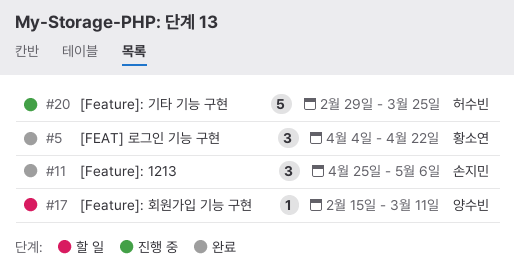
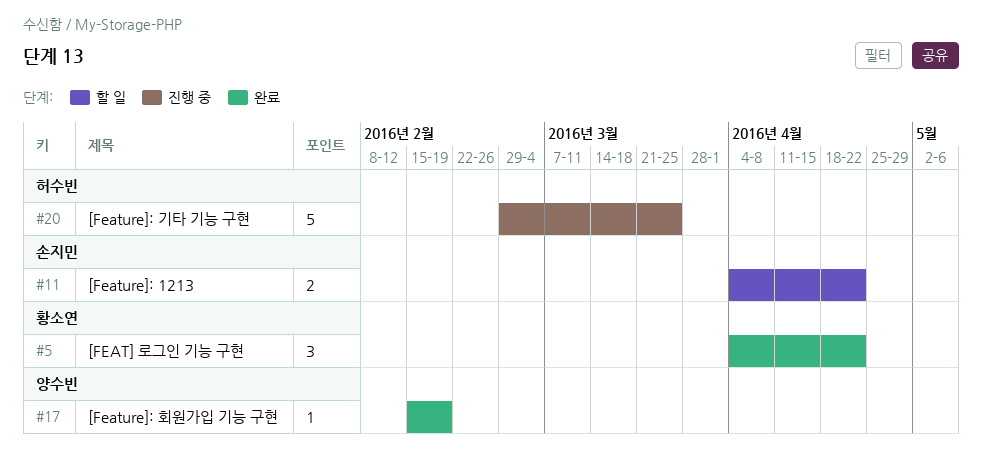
#11, status: 완료 -> 할 일
#11, estimate: 3 -> 2
#11, start: Apr 25 -> Apr 4
#11, due: May 6 -> Apr 22
#17, status: 할 일 -> 완료
#17, due: Mar 11 -> Feb 19

